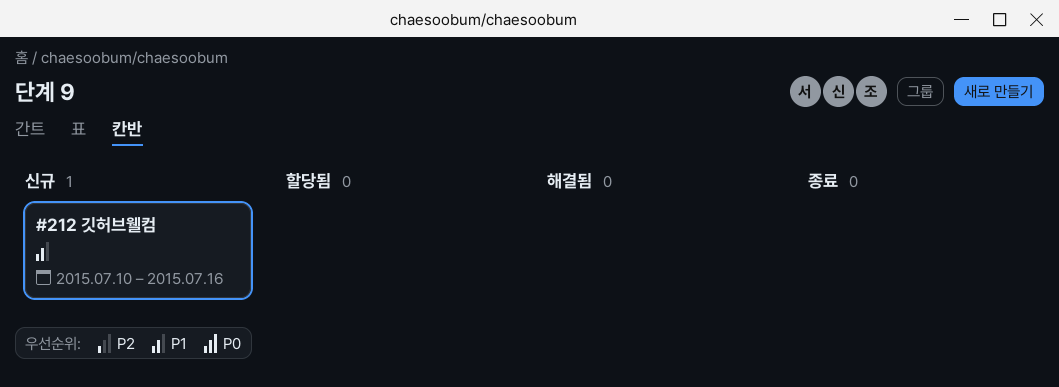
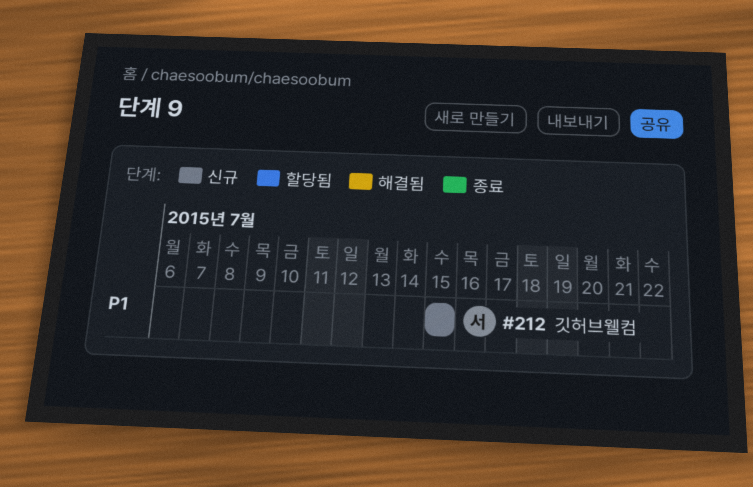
#212, start: Jul 10 -> Jul 15
#212, due: Jul 16 -> Jul 15

